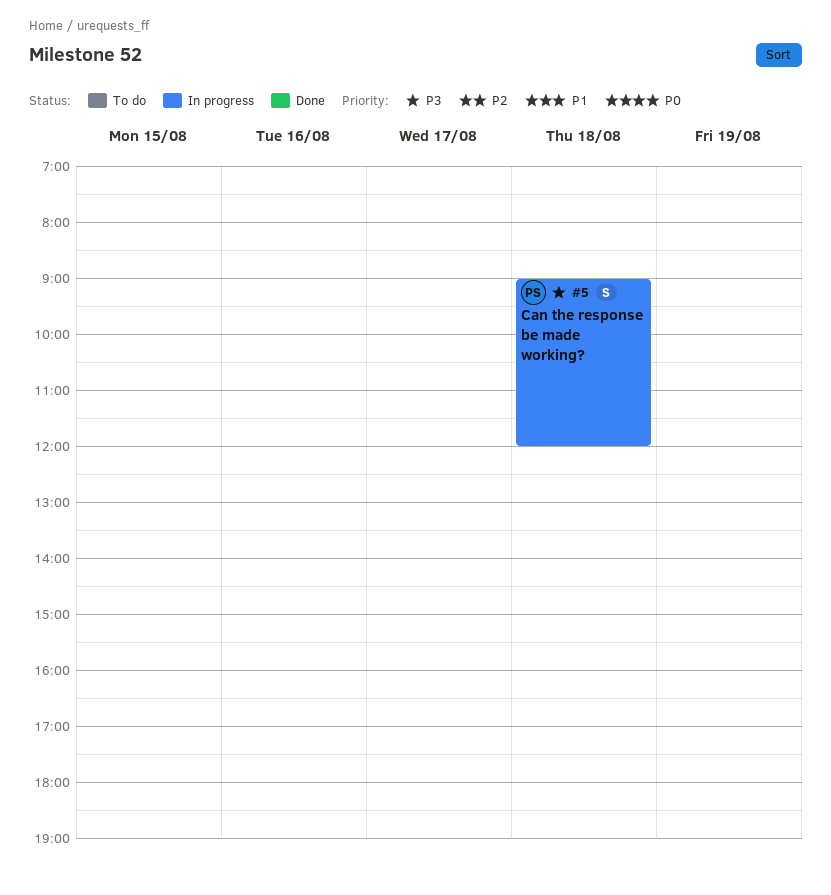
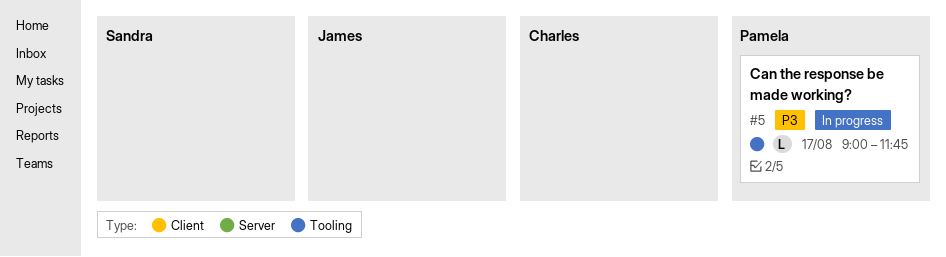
#5, estimate: S -> L
#5, day: Aug 18 -> Aug 17
#5, ends: 12:00 -> 11:45

